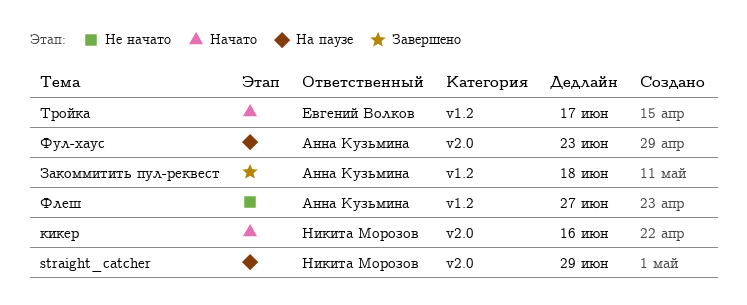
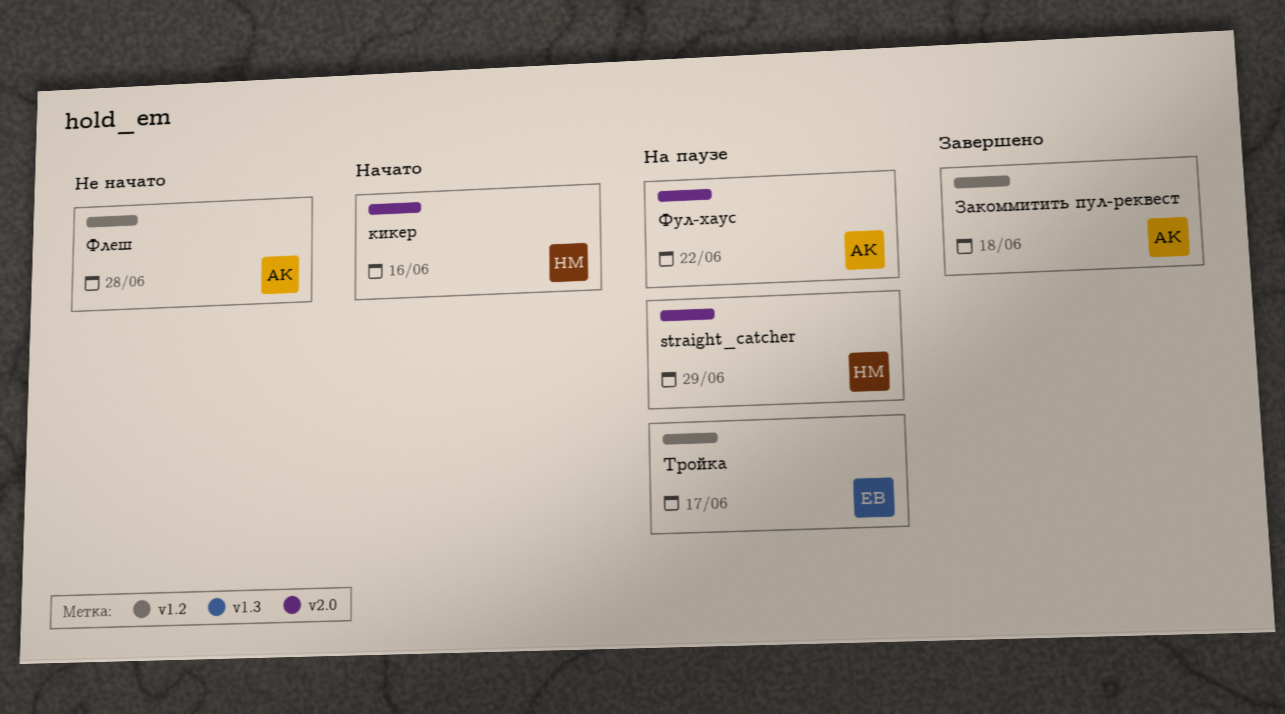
Тройка, status: Начато -> На паузе
Флеш, due: Jun 27 -> Jun 28
Фул-хаус, due: Jun 23 -> Jun 22

